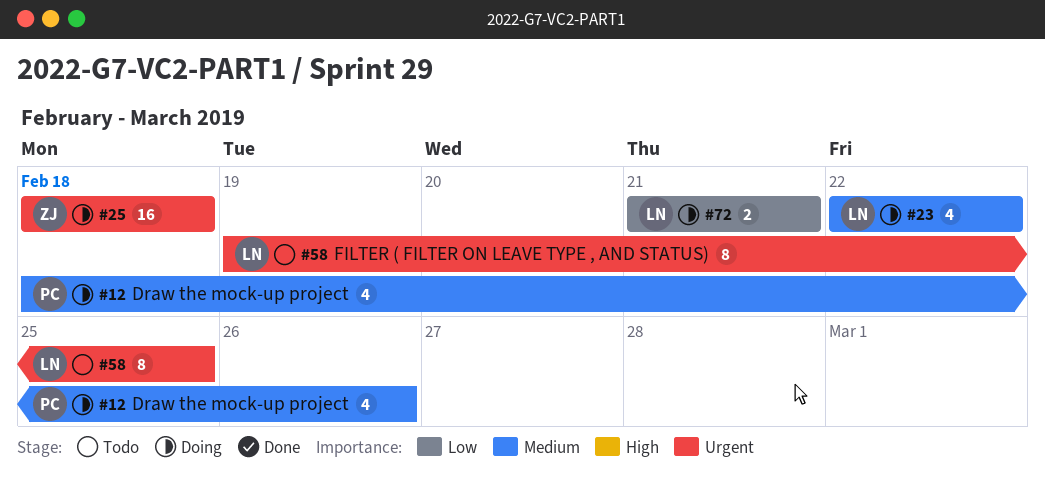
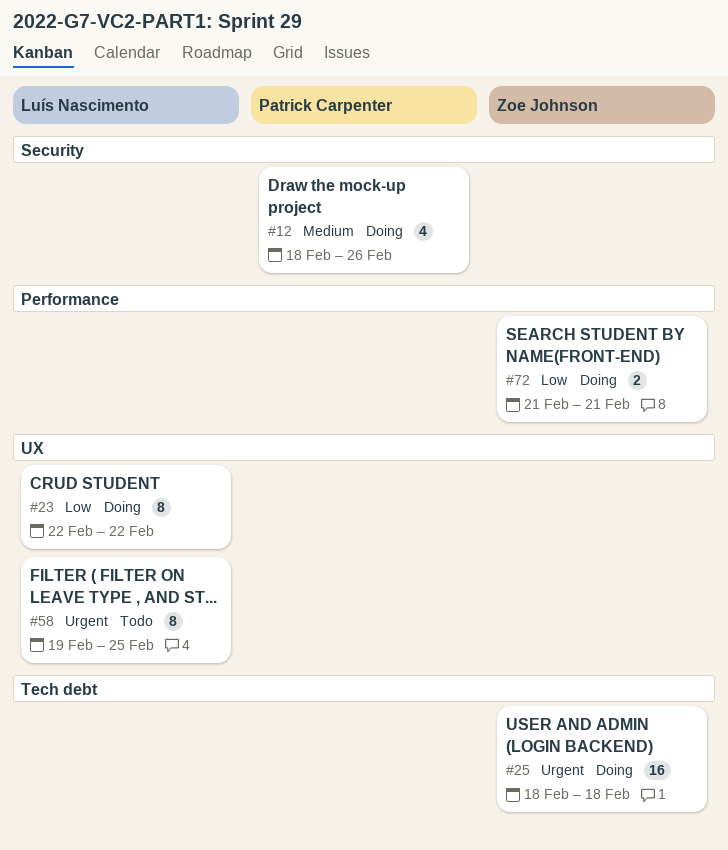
#23, priority: Medium -> Low
#23, estimate: 4 -> 8
#72, owner: Luís Nascimento -> Zoe Johnson

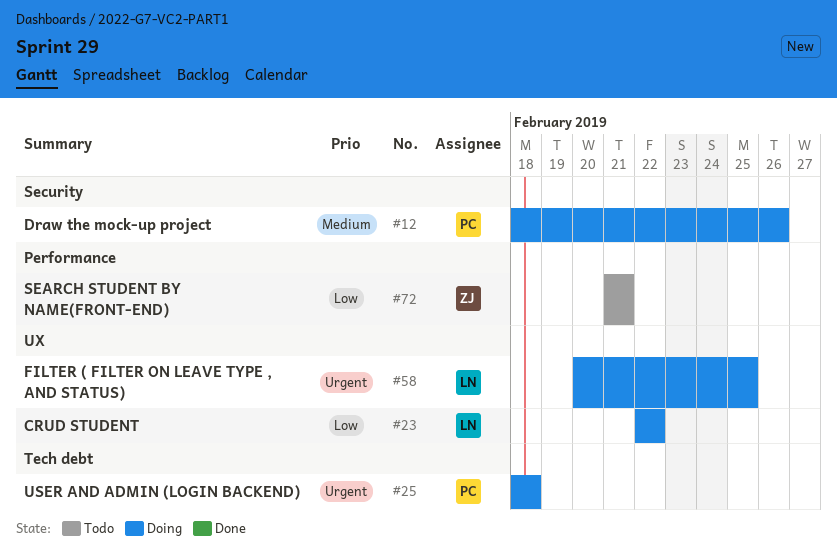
#25, owner: Zoe Johnson -> Patrick Carpenter
#58, status: Todo -> Doing
#58, start: Feb 19 -> Feb 20
#72, status: Doing -> Todo

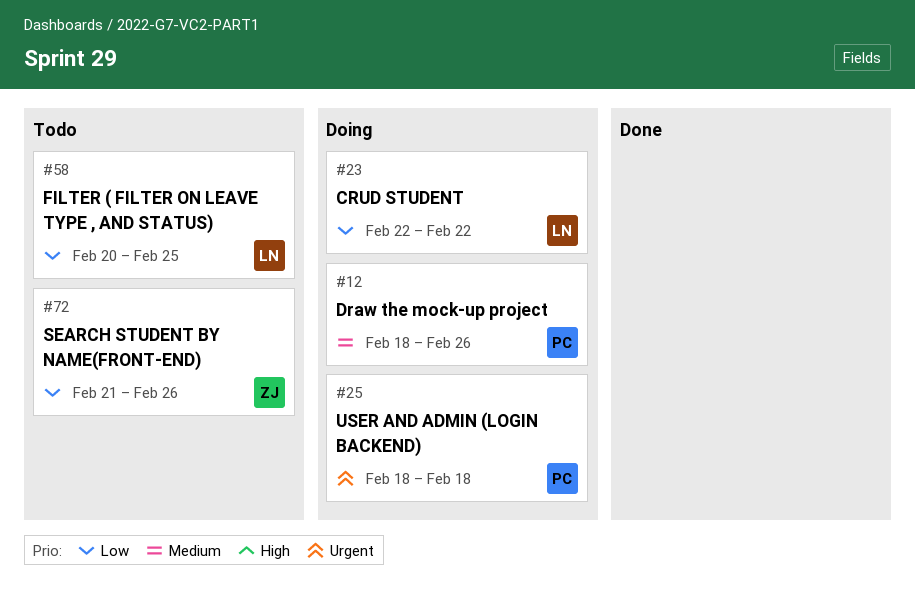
#58, status: Doing -> Todo
#58, priority: Urgent -> Low
#72, due: Feb 21 -> Feb 26

